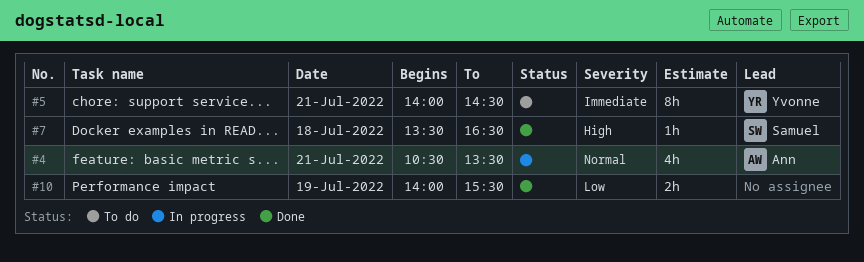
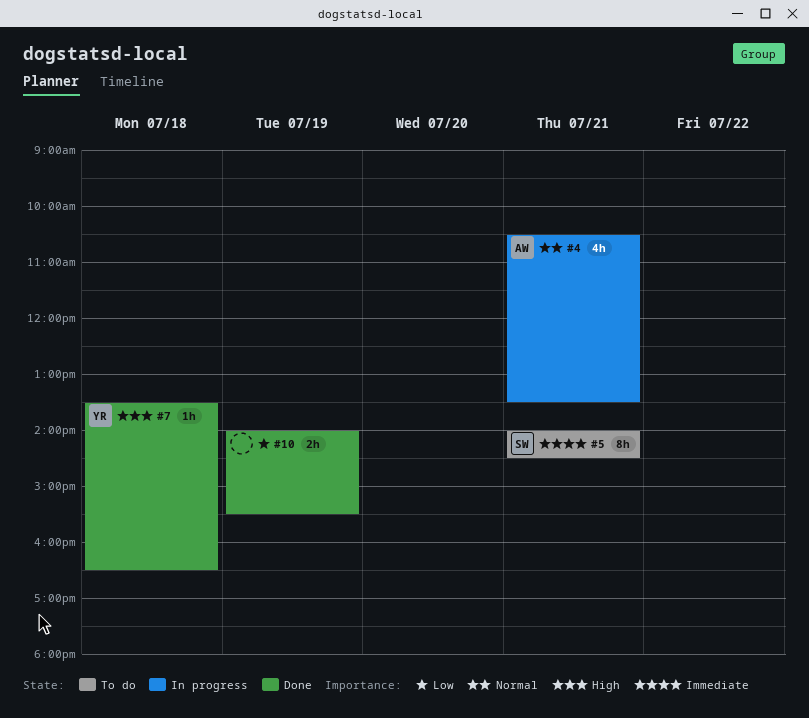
#5, owner: Yvonne -> Samuel
#7, owner: Samuel -> Yvonne

